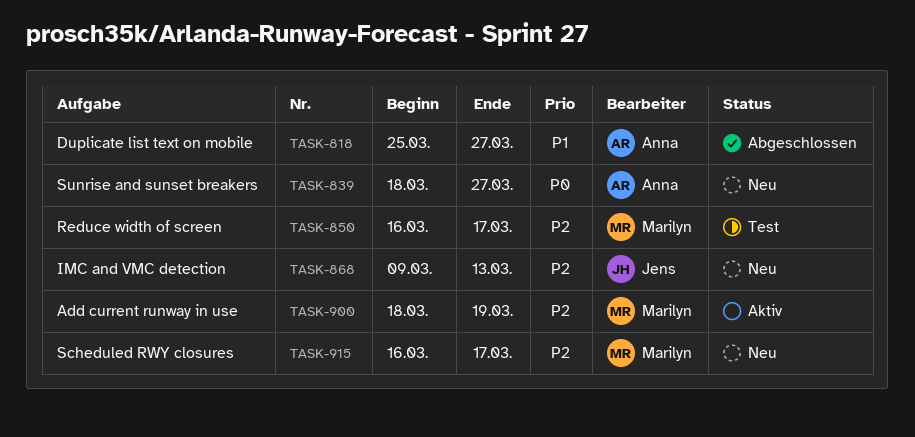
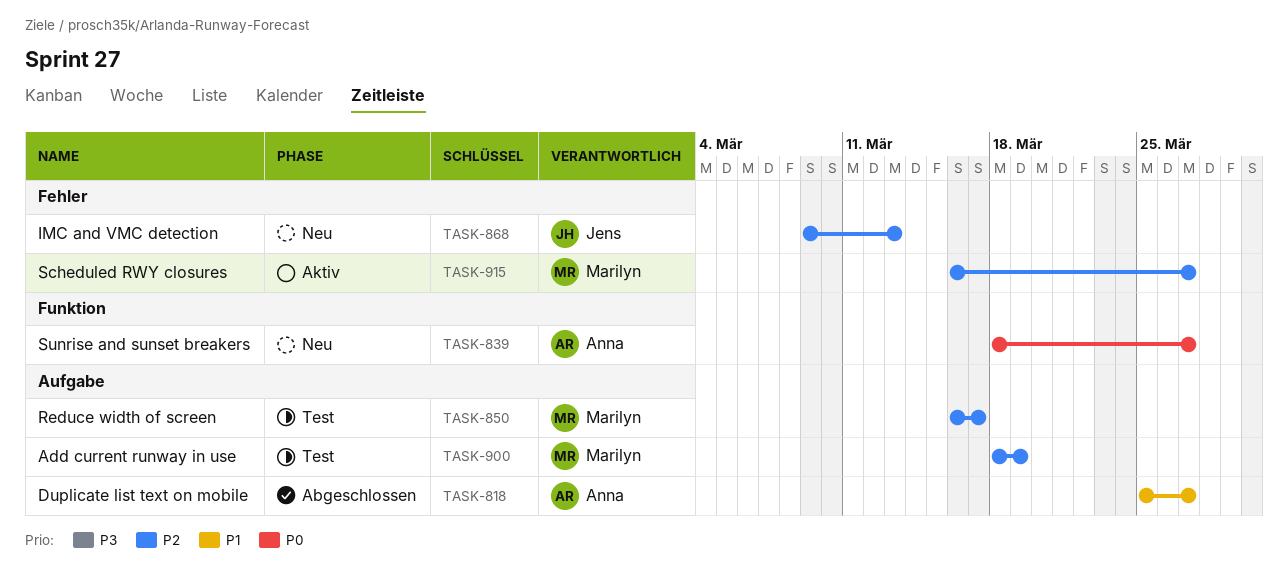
TASK-900, status: Aktiv -> Test
TASK-915, status: Neu -> Aktiv
TASK-915, due: Mar 17 -> Mar 27

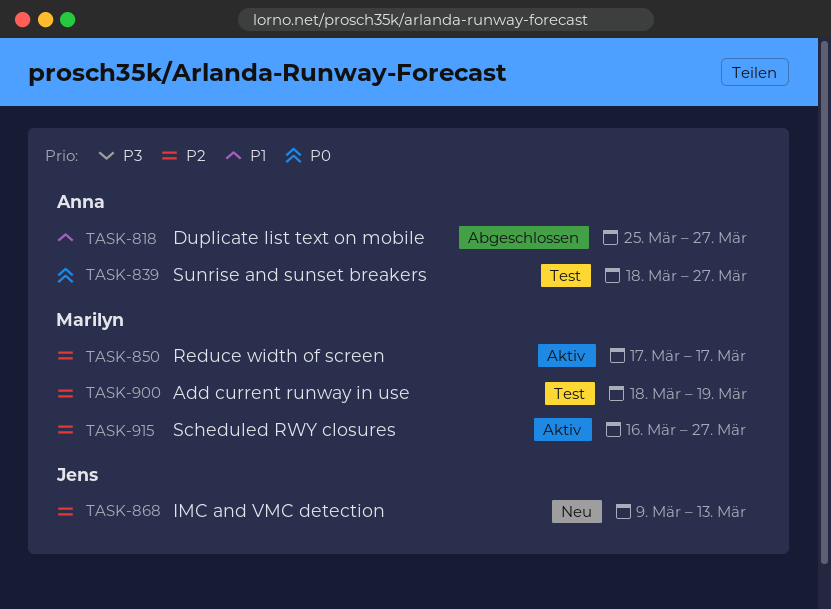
TASK-839, status: Neu -> Test
TASK-850, status: Test -> Aktiv
TASK-850, start: Mar 16 -> Mar 17

